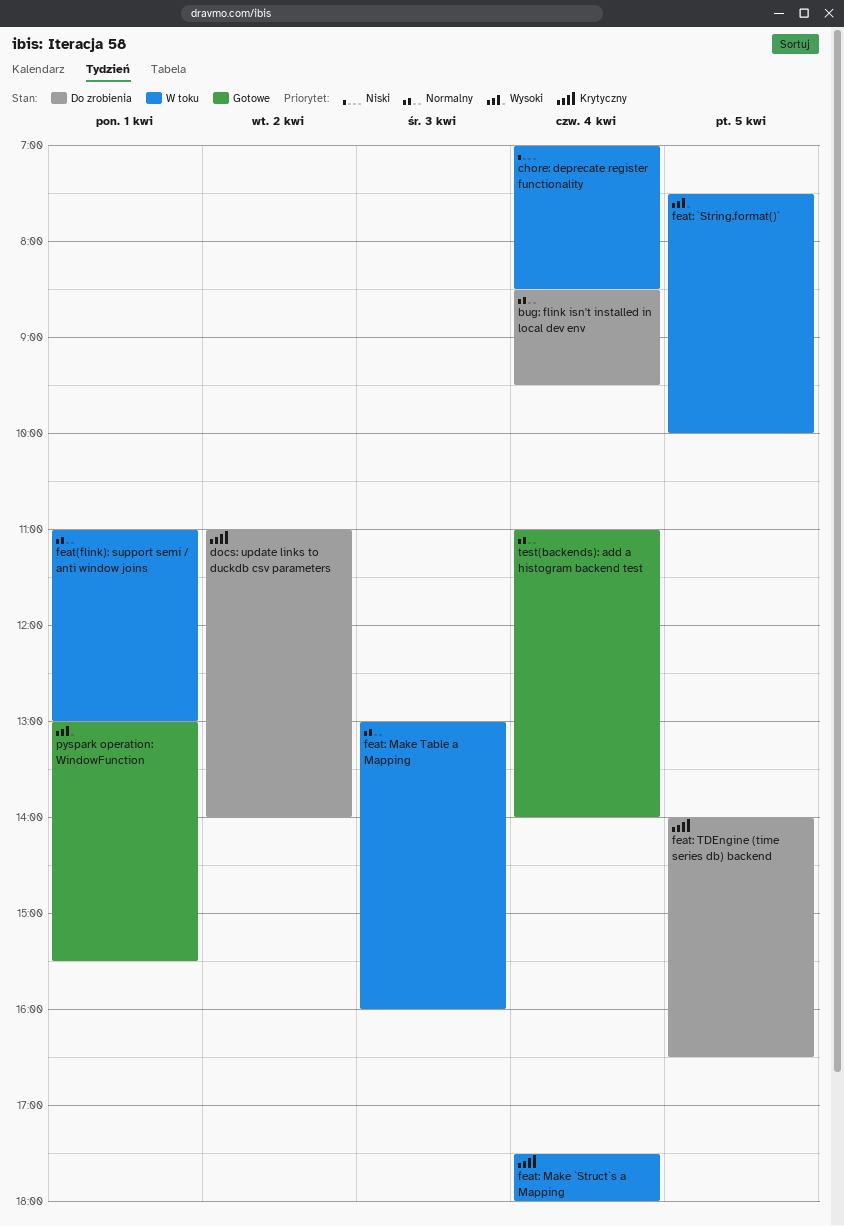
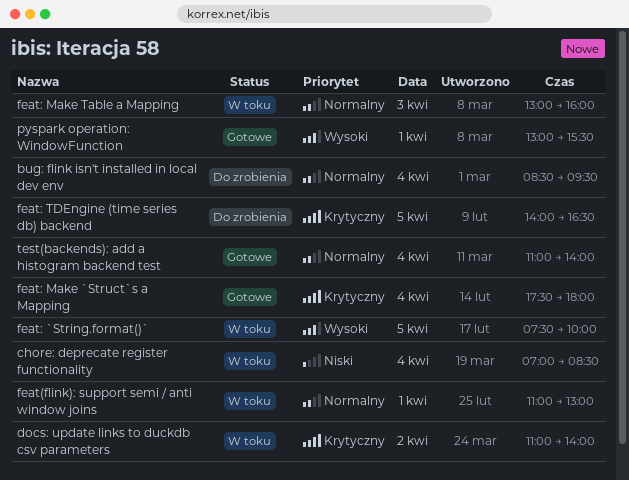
docs: update links to duckdb csv parameters, status: Do zrobienia -> W toku
feat: Make `Struct`s a Mapping, status: W toku -> Gotowe

